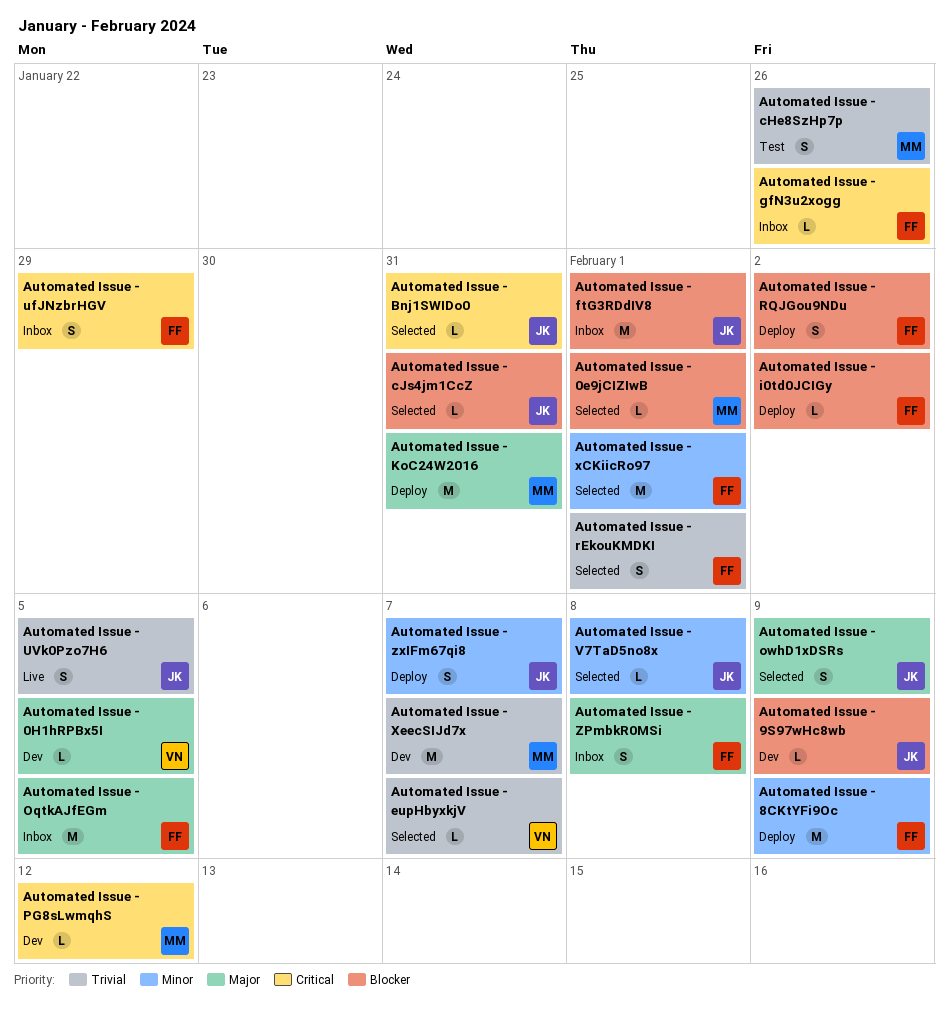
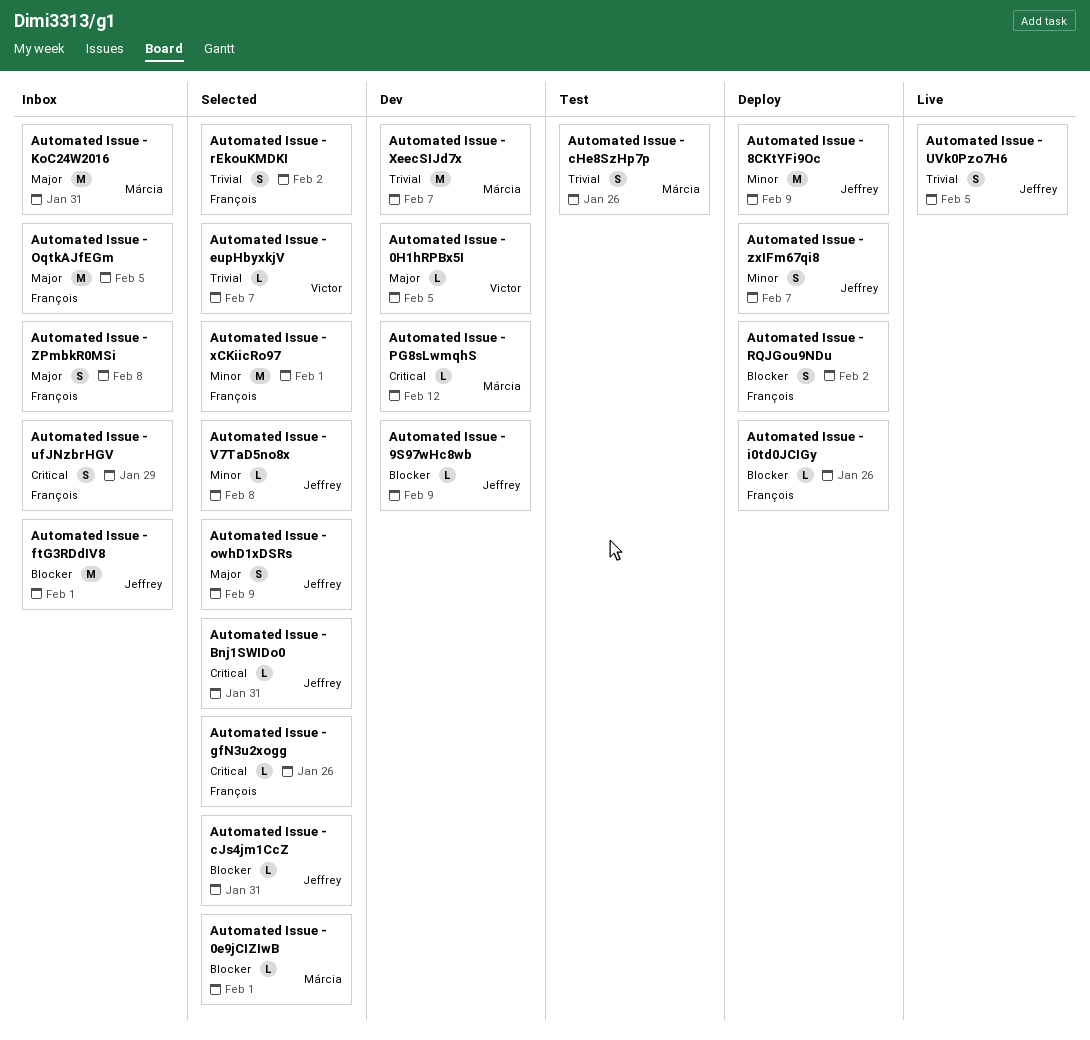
Automated Issue - 8CKtYFi9Oc, owner: François -> Jeffrey
Automated Issue - gfN3u2xogg, status: Inbox -> Selected
Automated Issue - i0td0JCIGy, due: Feb 2 -> Jan 26
Automated Issue - KoC24W2016, status: Deploy -> Inbox
Automated Issue - rEkouKMDKI, due: Feb 1 -> Feb 2

